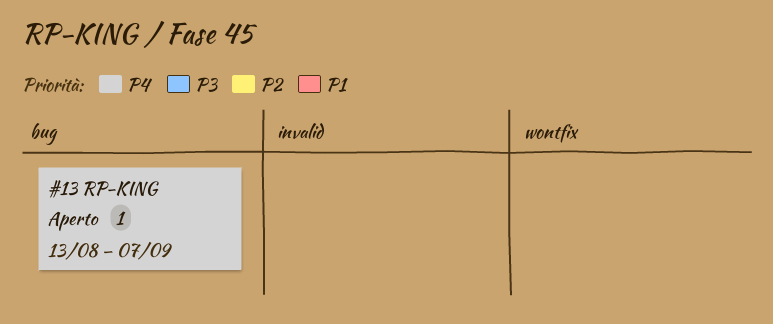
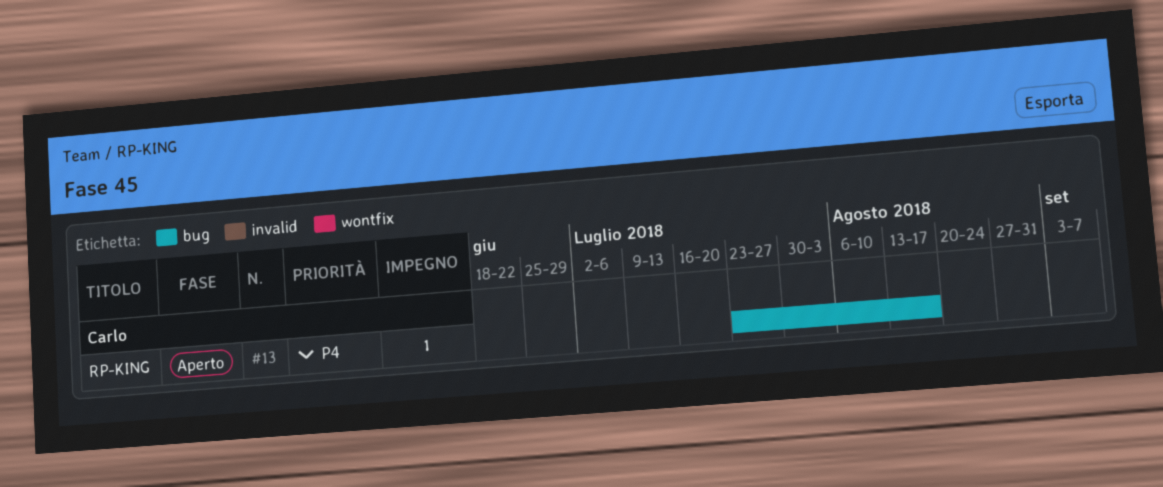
#13, start: Aug 13 -> Jul 23
#13, due: Sep 7 -> Aug 17

